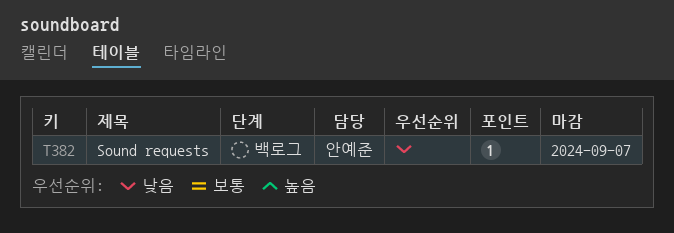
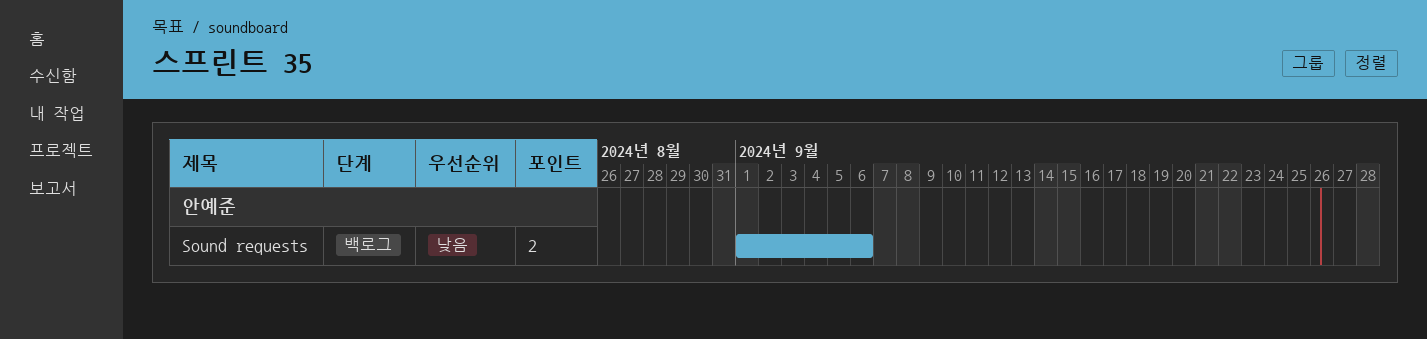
Sound requests, estimate: 1 -> 2
Sound requests, due: Sep 7 -> Sep 6

